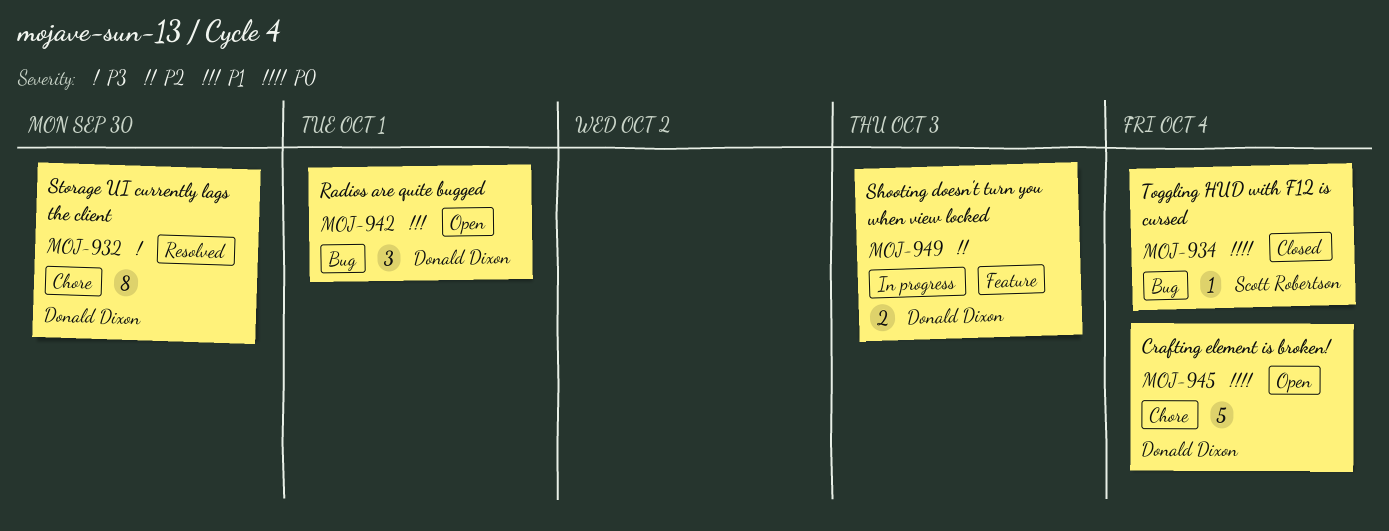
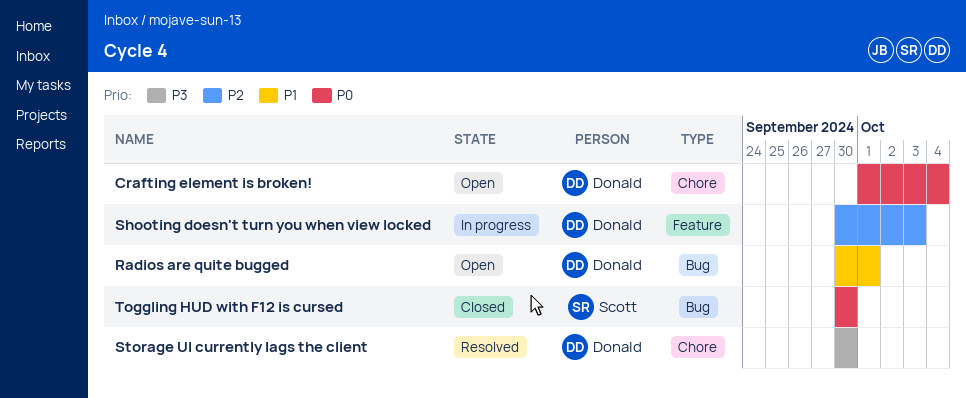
Toggling HUD with F12 is cursed, due: Oct 4 -> Sep 30

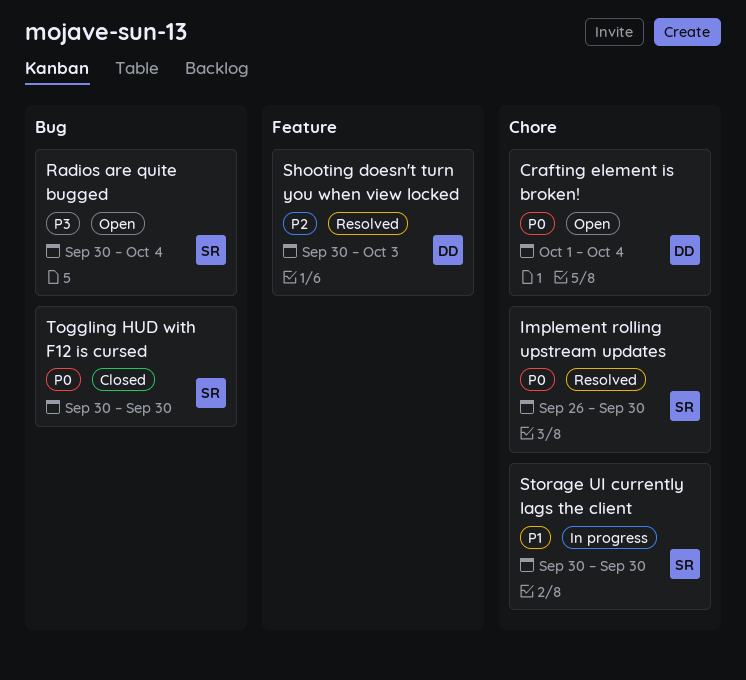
Implement rolling upstream updates: none -> present
Radios are quite bugged, owner: Donald -> Scott
Radios are quite bugged, priority: P1 -> P3
Radios are quite bugged, due: Oct 1 -> Oct 4
Shooting doesn't turn you when view locked, status: In progress -> Resolved
Storage UI currently lags the client, status: Resolved -> In progress
Storage UI currently lags the client, owner: Donald -> Scott
Storage UI currently lags the client, priority: P3 -> P1

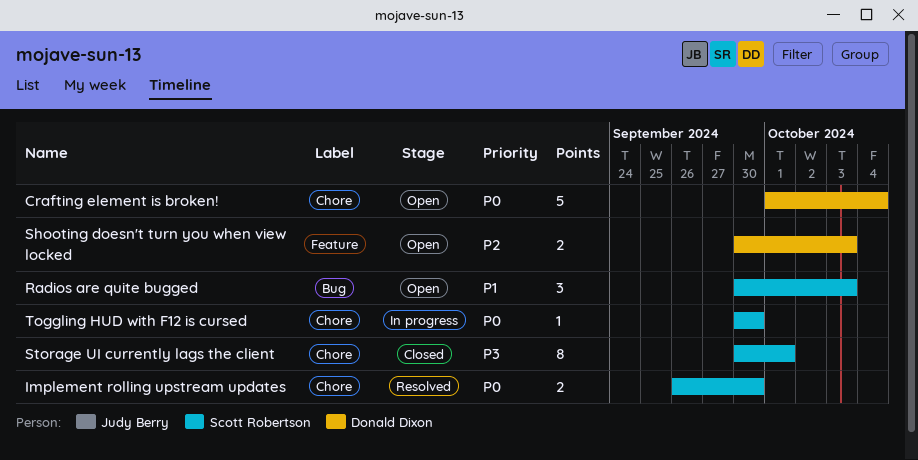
Radios are quite bugged, priority: P3 -> P1
Radios are quite bugged, due: Oct 4 -> Oct 3
Shooting doesn't turn you when view locked, status: Resolved -> Open
Storage UI currently lags the client, status: In progress -> Closed
Storage UI currently lags the client, priority: P1 -> P3
Storage UI currently lags the client, due: Sep 30 -> Oct 1
Toggling HUD with F12 is cursed, status: Closed -> In progress
Toggling HUD with F12 is cursed, label: Bug -> Chore

